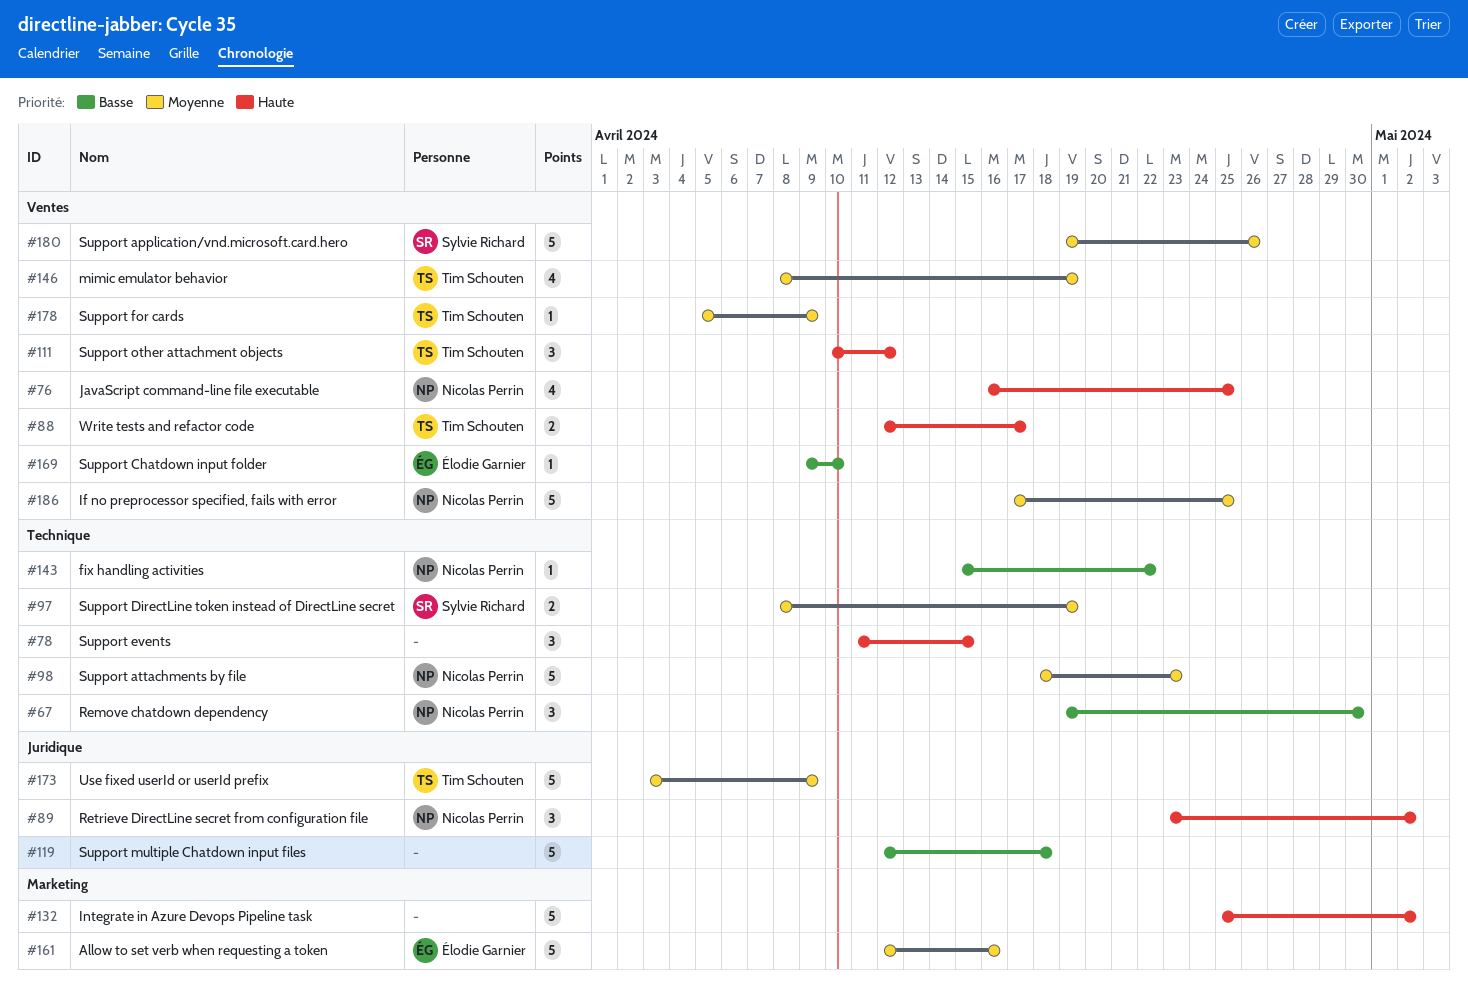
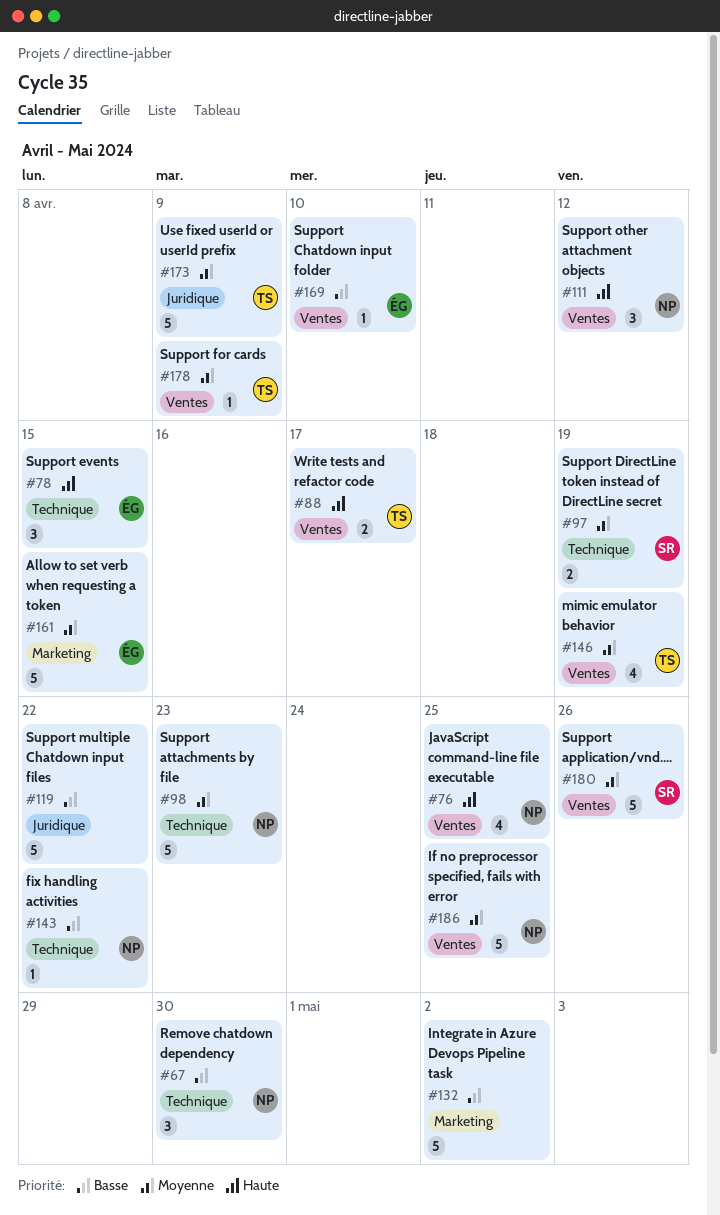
#78, owner: none -> Élodie Garnier
#89: present -> none
#111, owner: Tim Schouten -> Nicolas Perrin
#119, due: Apr 18 -> Apr 22
#132, priority: Haute -> Basse
#161, due: Apr 16 -> Apr 15

